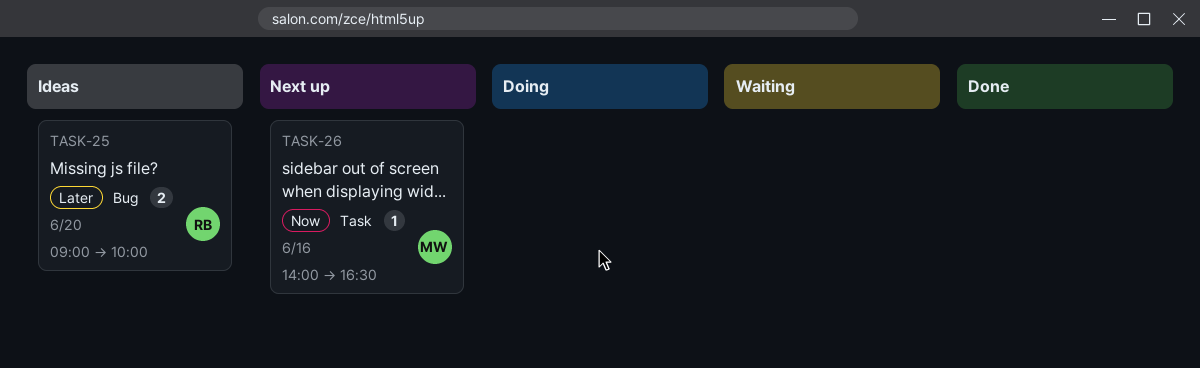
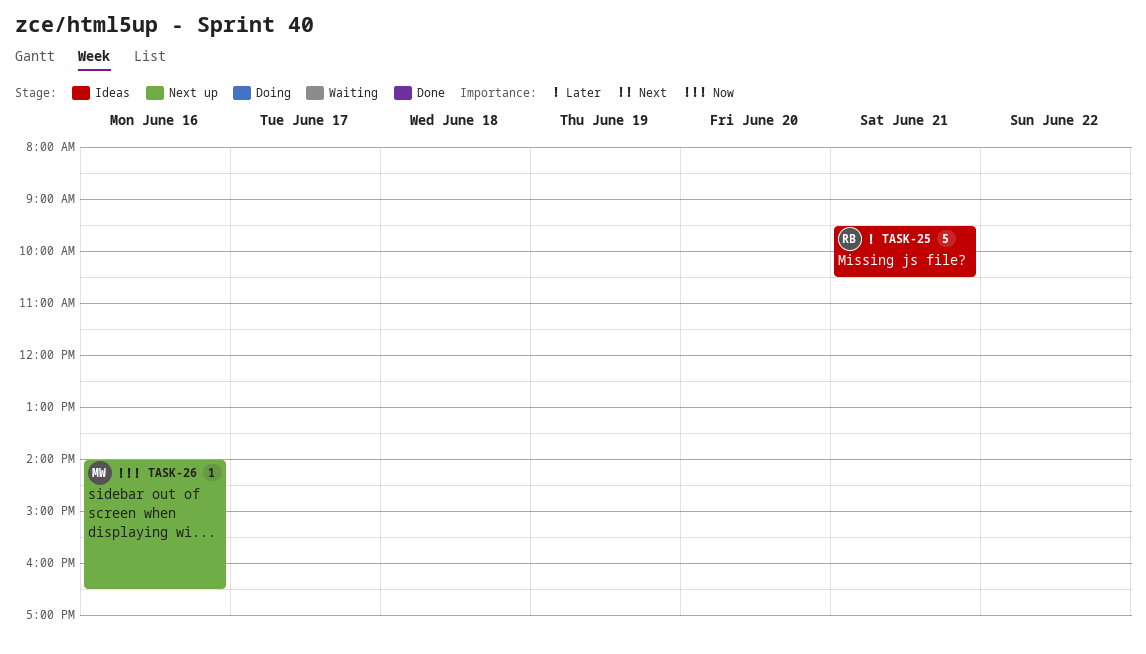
TASK-25, estimate: 2 -> 5
TASK-25, day: Jun 20 -> Jun 21
TASK-25, begins: 09:00 -> 09:30
TASK-25, ends: 10:00 -> 10:30

